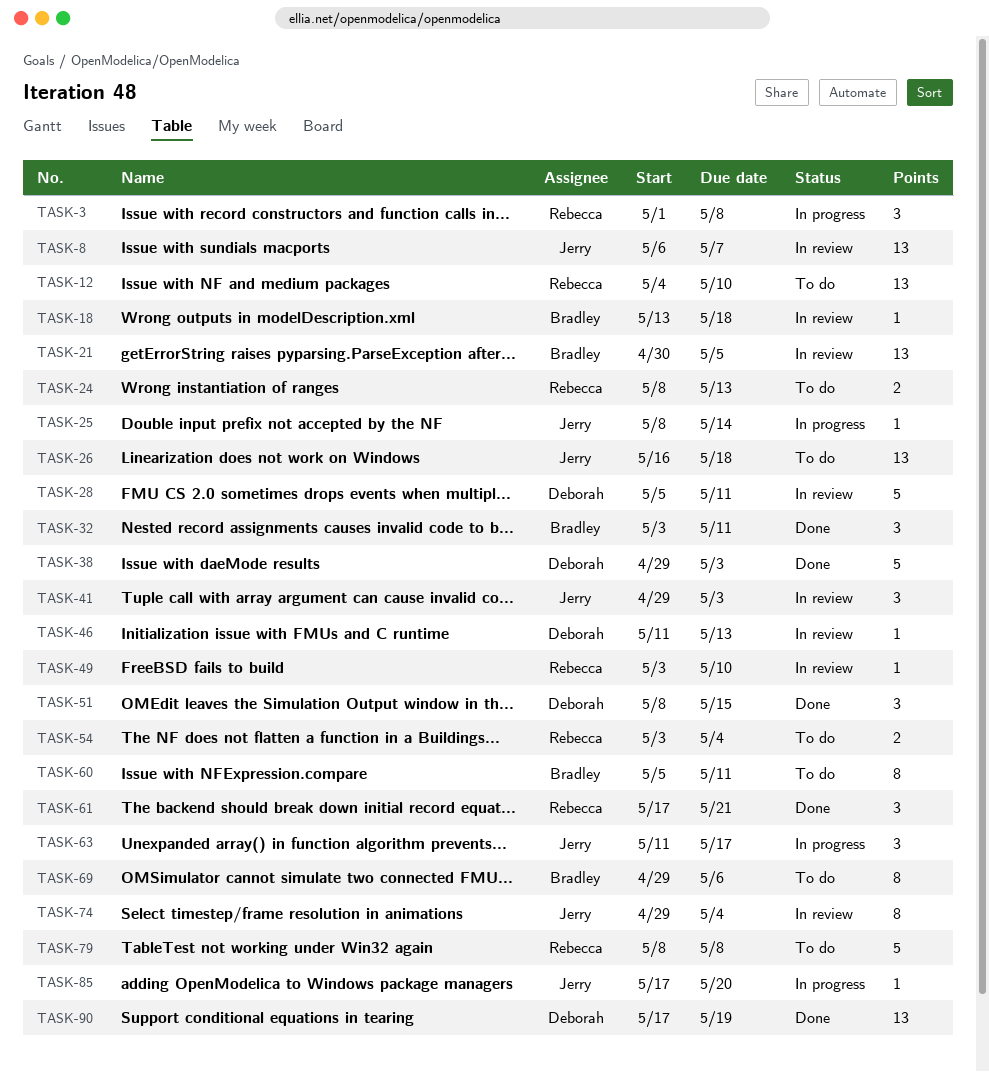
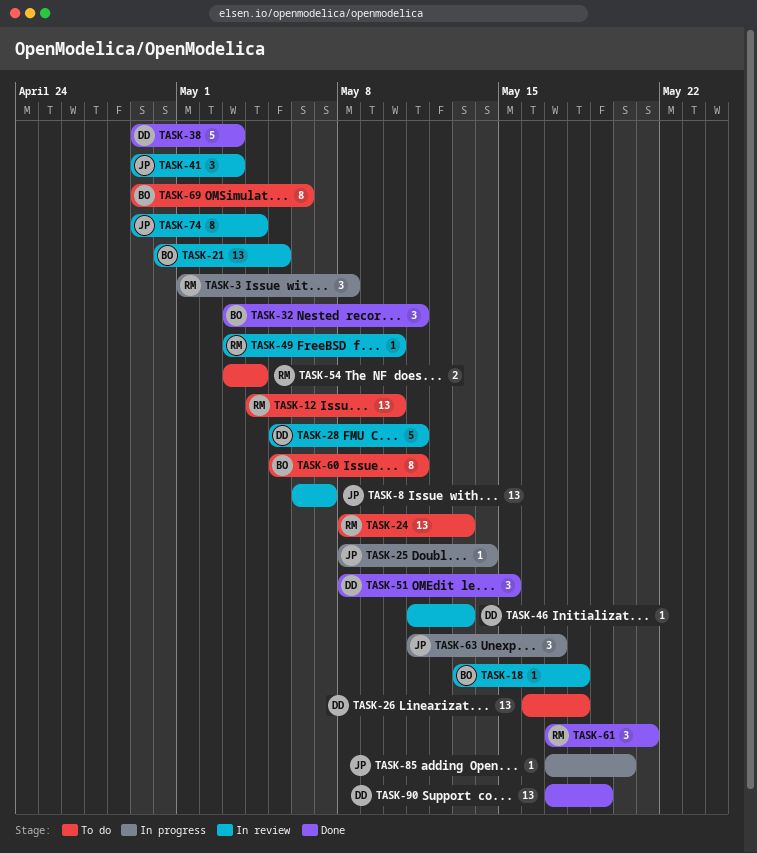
TASK-24, estimate: 2 -> 13
TASK-26, owner: Jerry -> Deborah
TASK-79: present -> none

